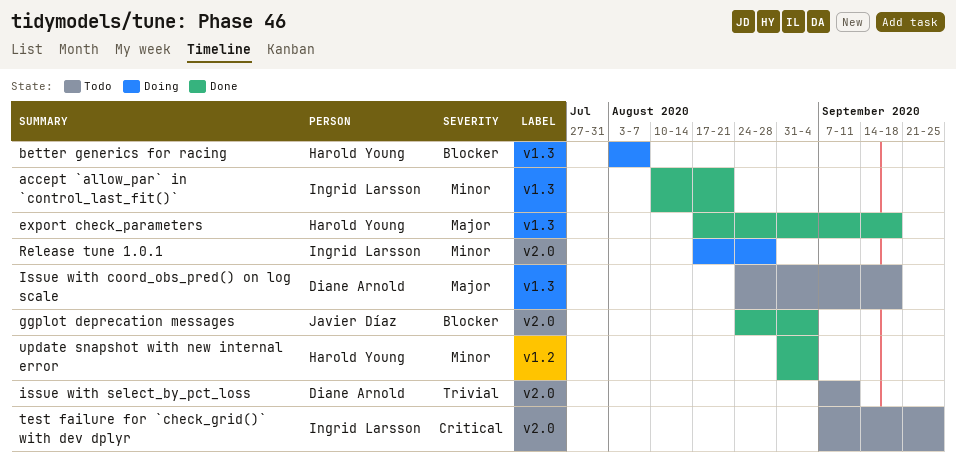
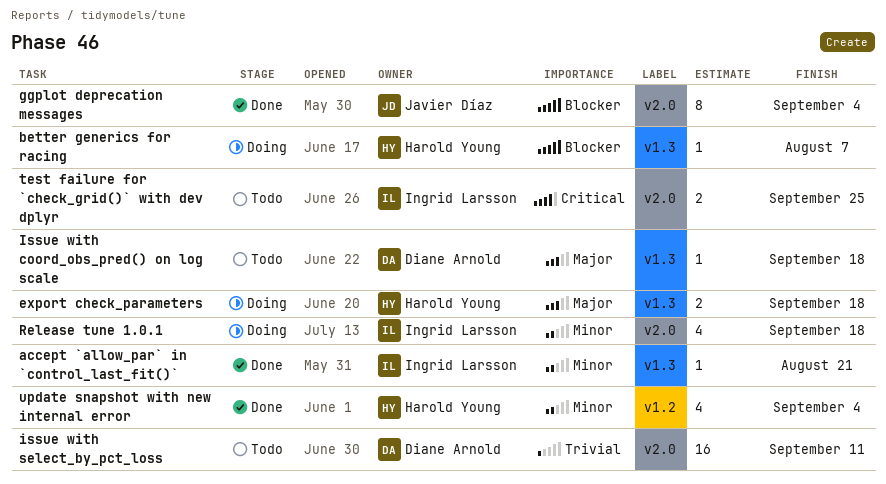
export check_parameters, status: Done -> Doing
Release tune 1.0.1, due: Aug 28 -> Sep 18

